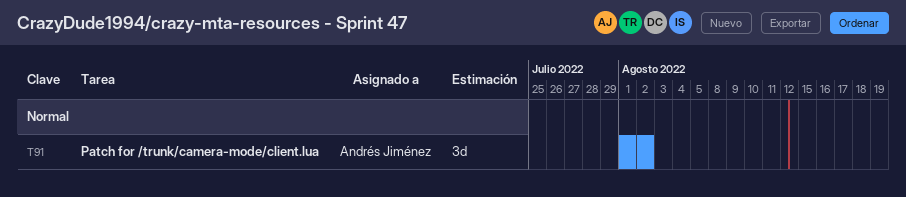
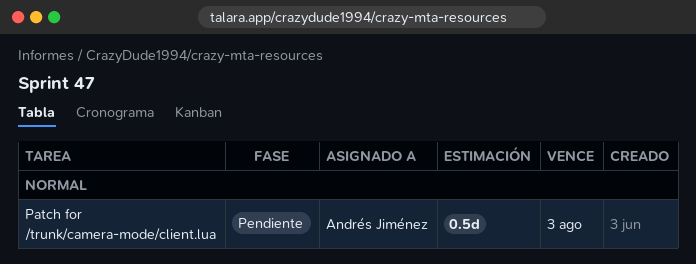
Patch for /trunk/camera-mode/client.lua, estimate: 3d -> 0.5d
Patch for /trunk/camera-mode/client.lua, due: Aug 2 -> Aug 3

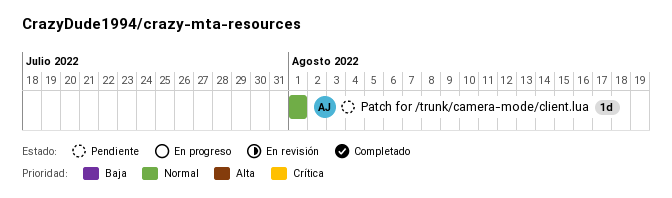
Patch for /trunk/camera-mode/client.lua, estimate: 0.5d -> 1d
Patch for /trunk/camera-mode/client.lua, due: Aug 3 -> Aug 1

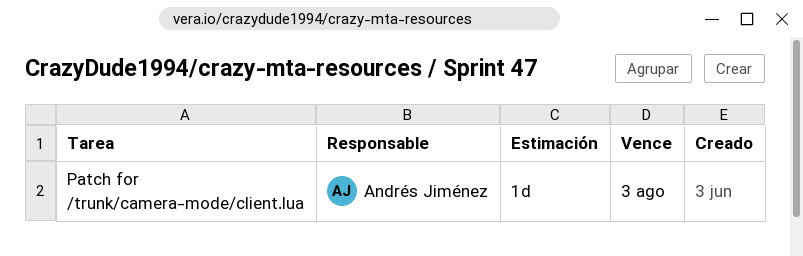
Patch for /trunk/camera-mode/client.lua, due: Aug 1 -> Aug 3

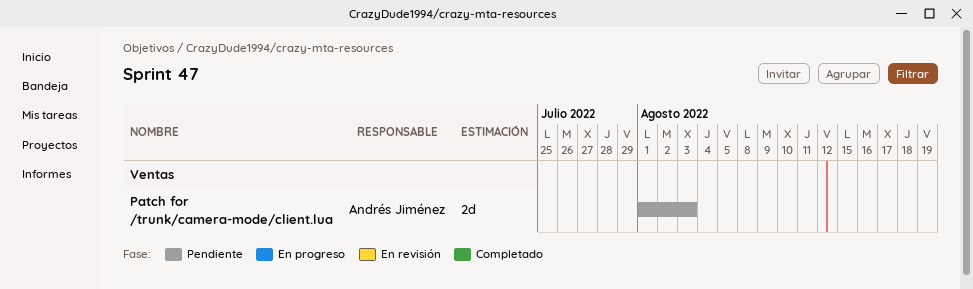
Patch for /trunk/camera-mode/client.lua, estimate: 1d -> 2d

